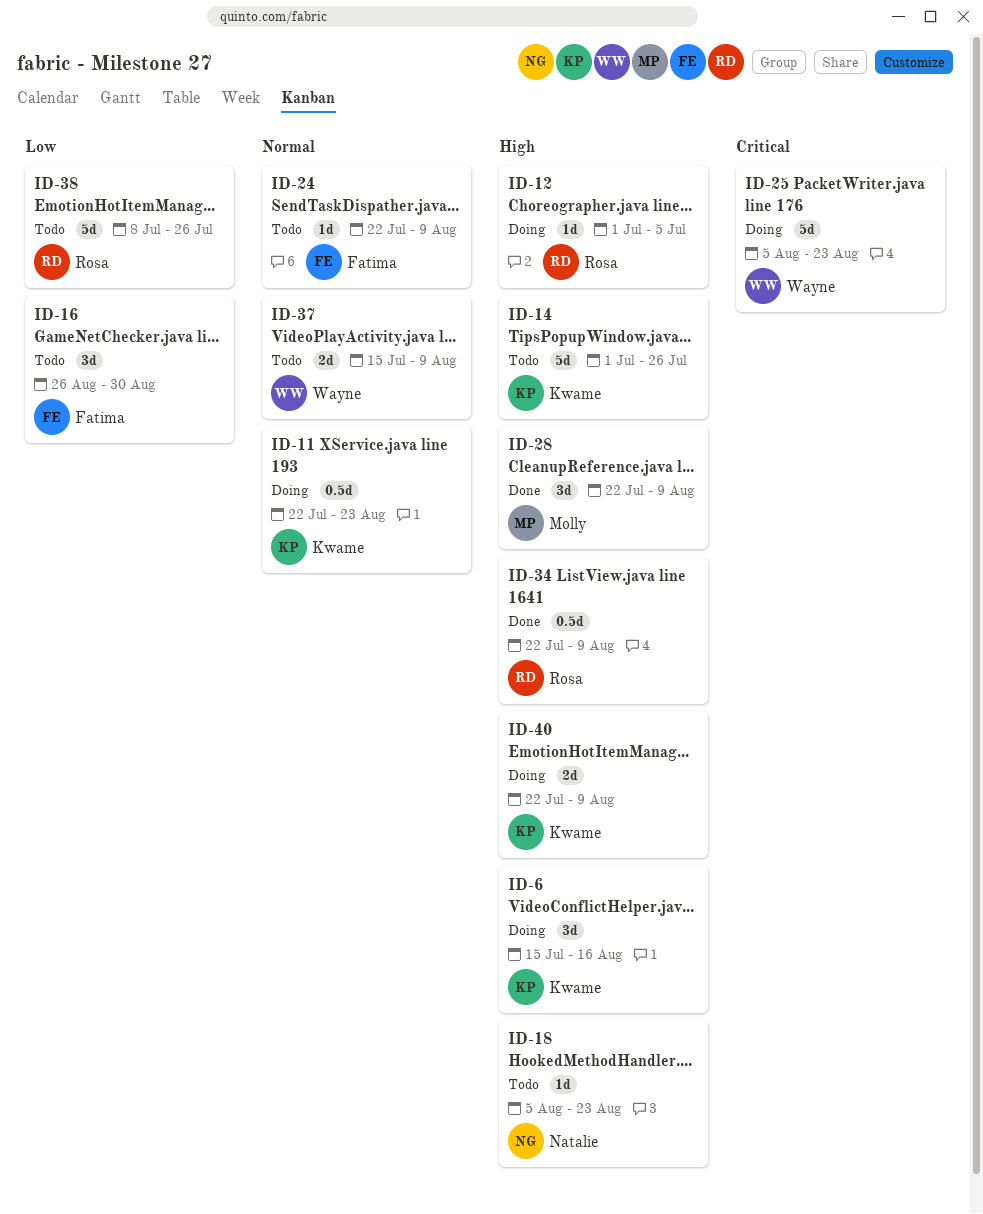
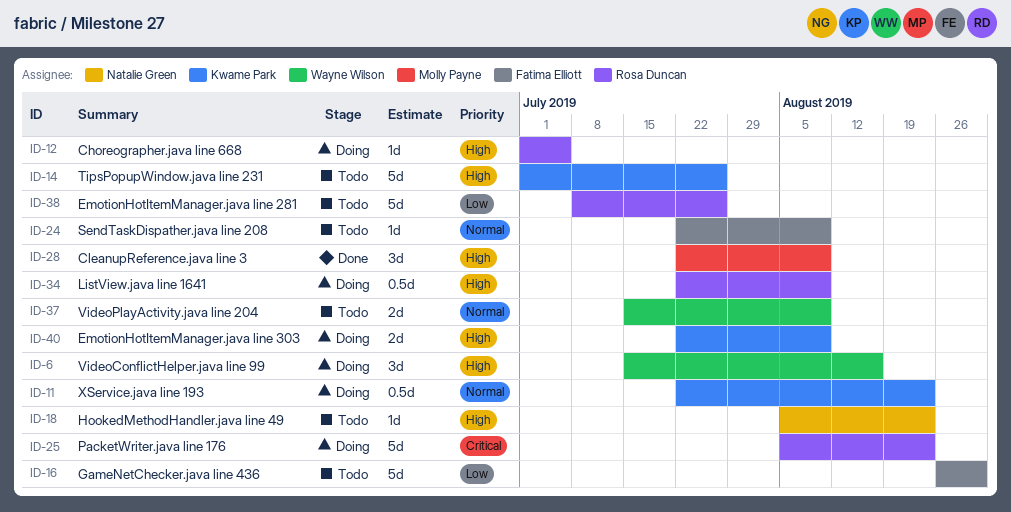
ID-6, owner: Kwame Park -> Wayne Wilson
ID-16, estimate: 3d -> 5d
ID-25, owner: Wayne Wilson -> Rosa Duncan
ID-34, status: Done -> Doing

